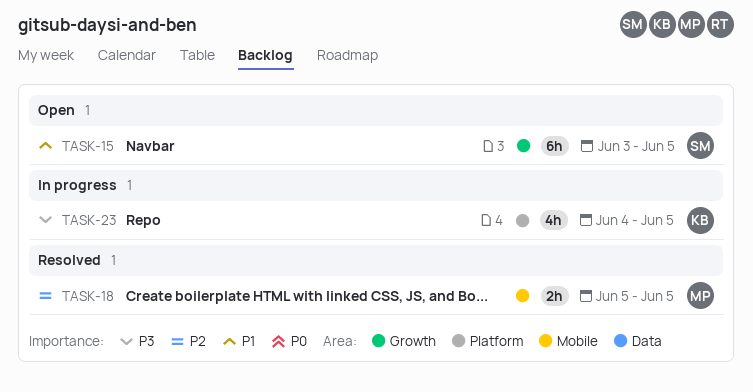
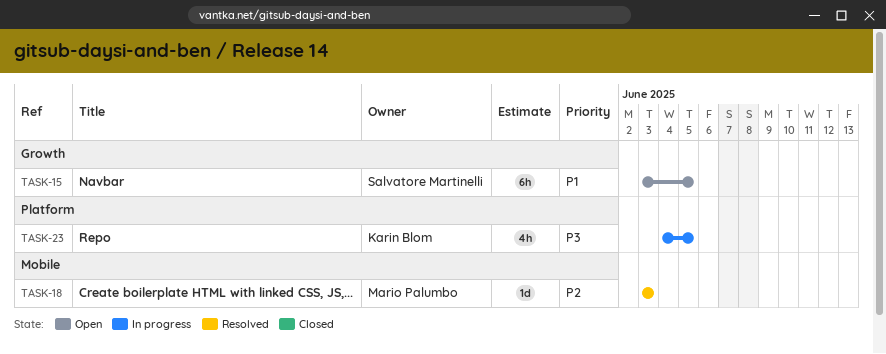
TASK-18, estimate: 2h -> 1d
TASK-18, start: Jun 5 -> Jun 3
TASK-18, due: Jun 5 -> Jun 3

